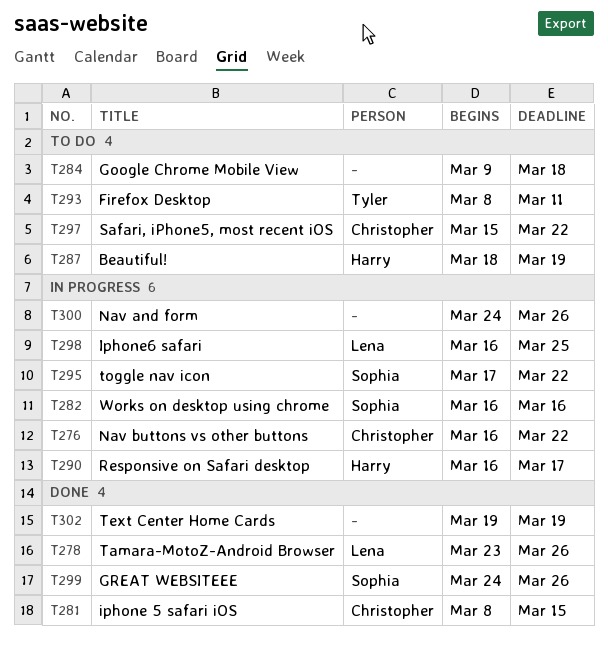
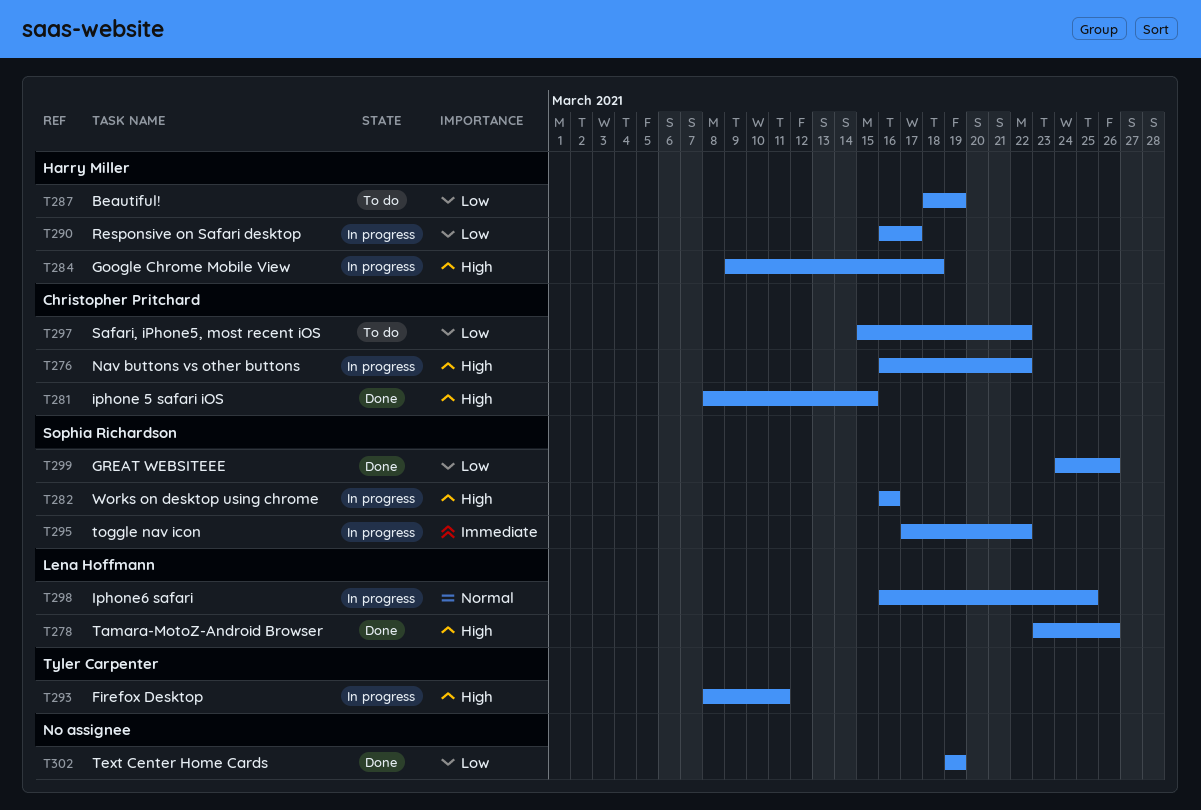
T284, status: To do -> In progress
T284, owner: none -> Harry Miller
T293, status: To do -> In progress
T300: present -> none

